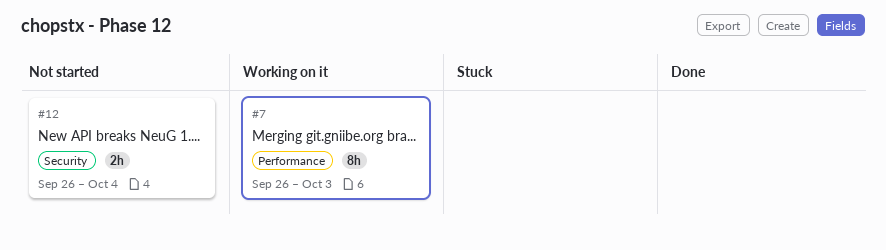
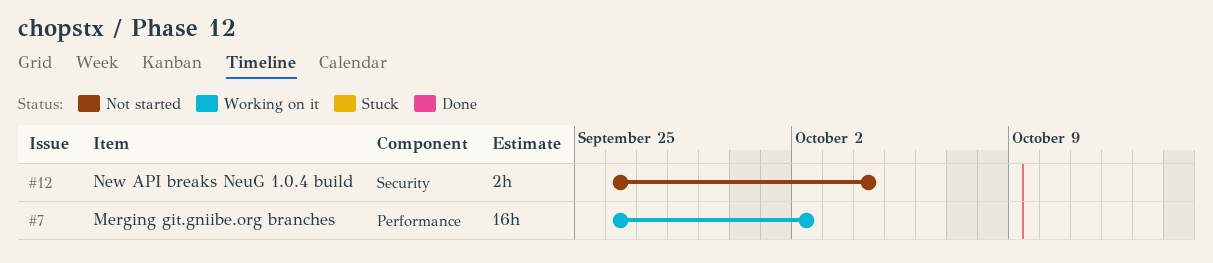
#7, estimate: 8h -> 16h
#7, due: Oct 3 -> Oct 2

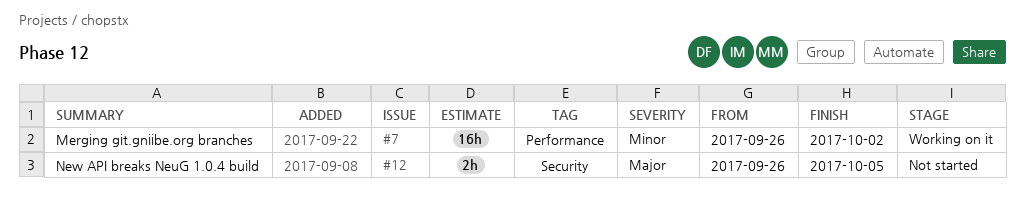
#12, due: Oct 4 -> Oct 5

